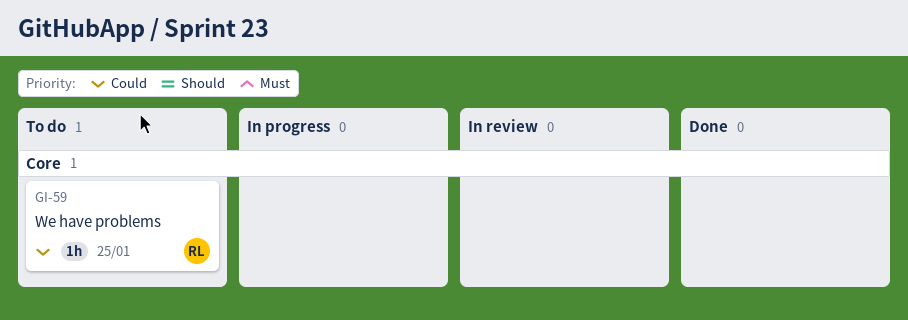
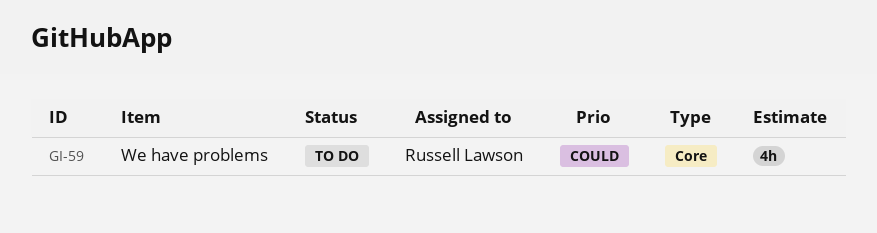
GI-59, estimate: 1h -> 4h

